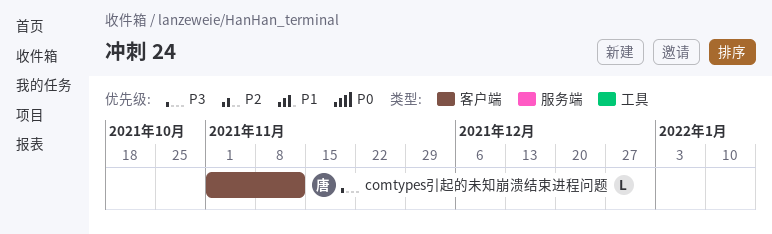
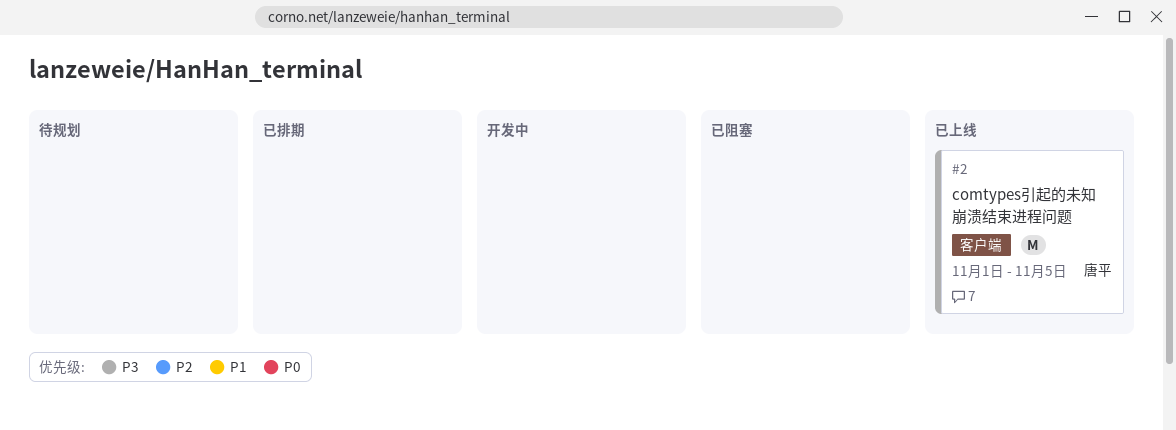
comtypes引起的未知崩溃结束进程问题, estimate: L -> M
comtypes引起的未知崩溃结束进程问题, due: Nov 12 -> Nov 5

